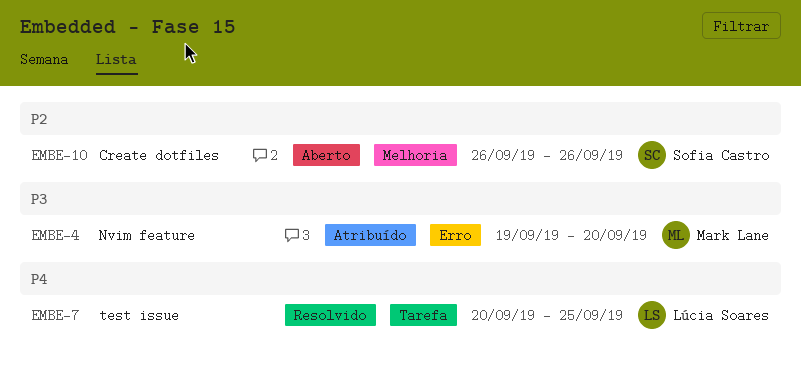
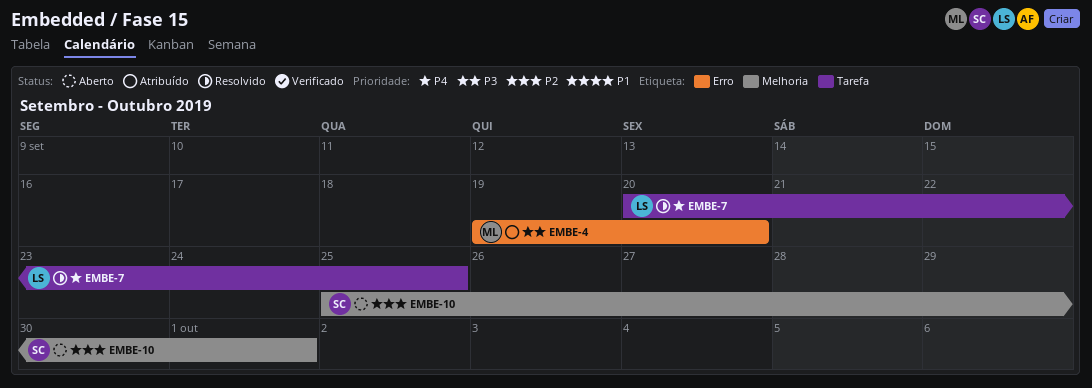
EMBE-10, start: Sep 26 -> Sep 25
EMBE-10, due: Sep 26 -> Oct 1

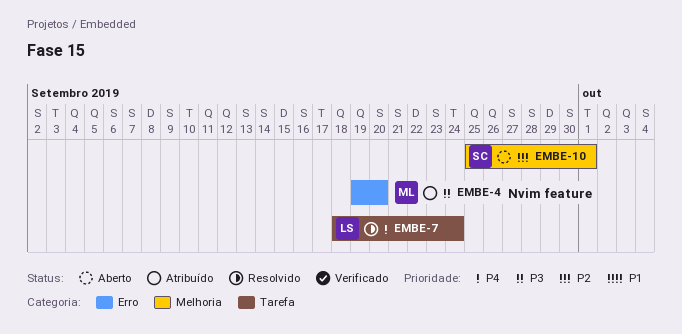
EMBE-7, start: Sep 20 -> Sep 18
EMBE-7, due: Sep 25 -> Sep 24

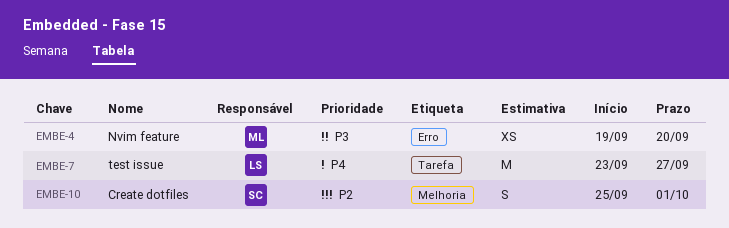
EMBE-7, start: Sep 18 -> Sep 23
EMBE-7, due: Sep 24 -> Sep 27

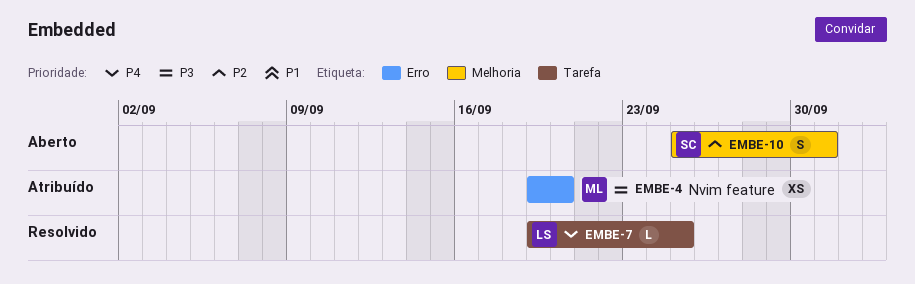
EMBE-7, estimate: M -> L
EMBE-7, start: Sep 23 -> Sep 19
EMBE-7, due: Sep 27 -> Sep 25

